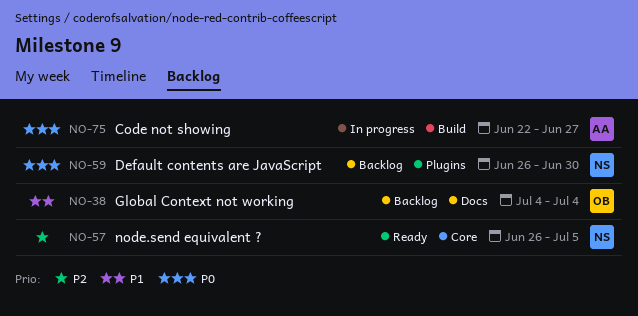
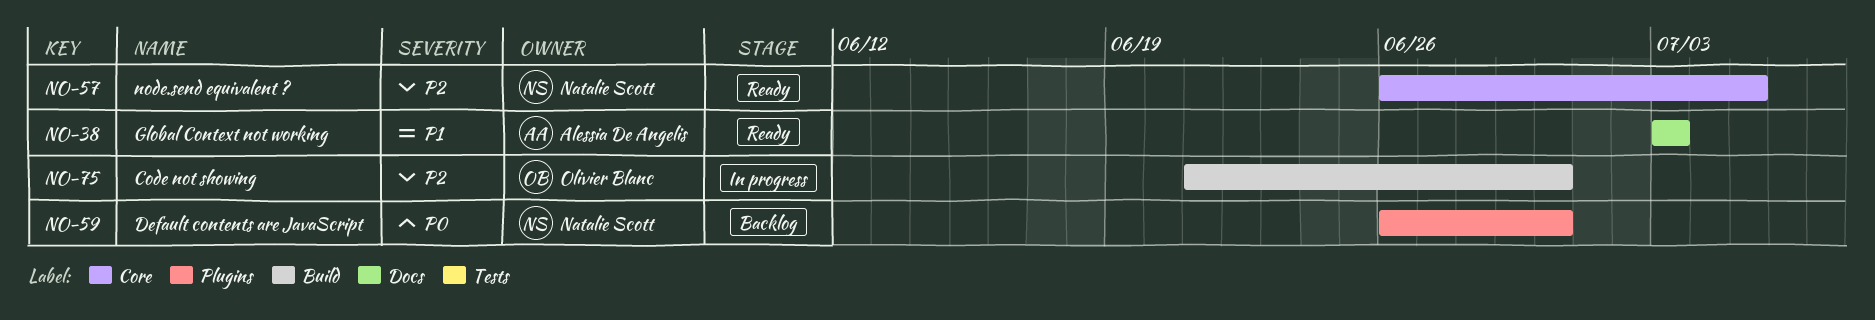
NO-38, status: Backlog -> Ready
NO-38, owner: Olivier Blanc -> Alessia De Angelis
NO-38, start: Jul 4 -> Jul 3
NO-38, due: Jul 4 -> Jul 3
NO-75, owner: Alessia De Angelis -> Olivier Blanc
NO-75, priority: P0 -> P2
NO-75, start: Jun 22 -> Jun 21
NO-75, due: Jun 27 -> Jun 30

